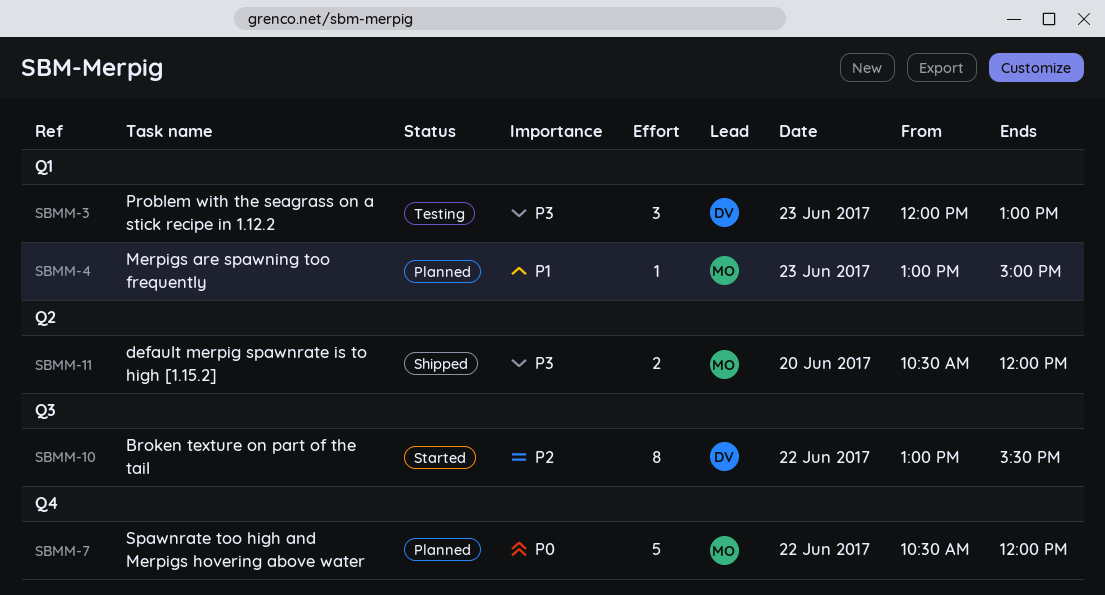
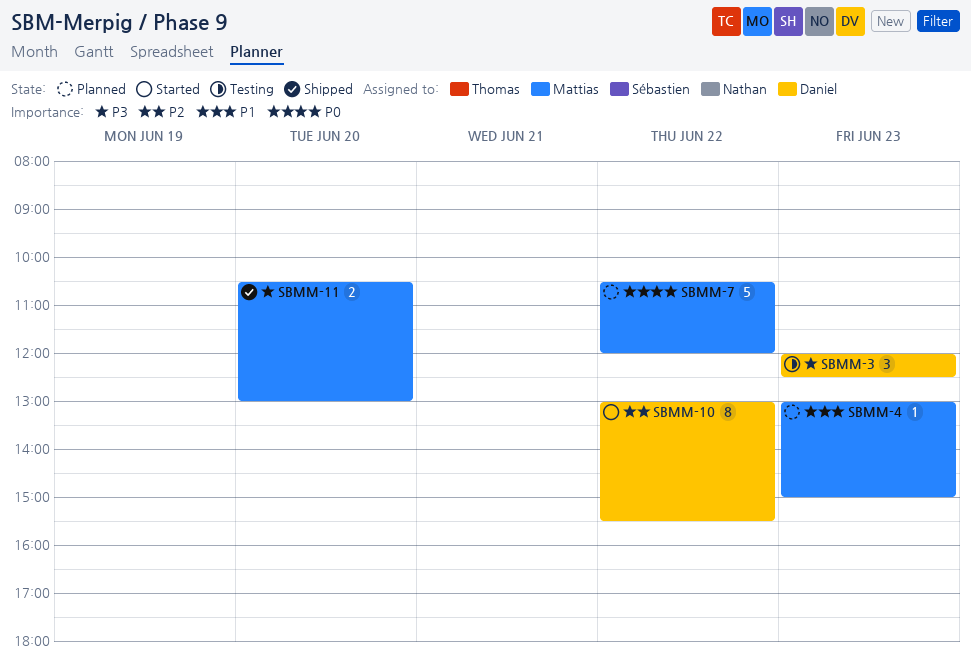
SBMM-3, ends: 13:00 -> 12:30
SBMM-11, ends: 12:00 -> 13:00

